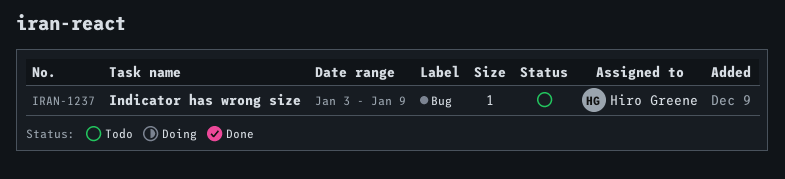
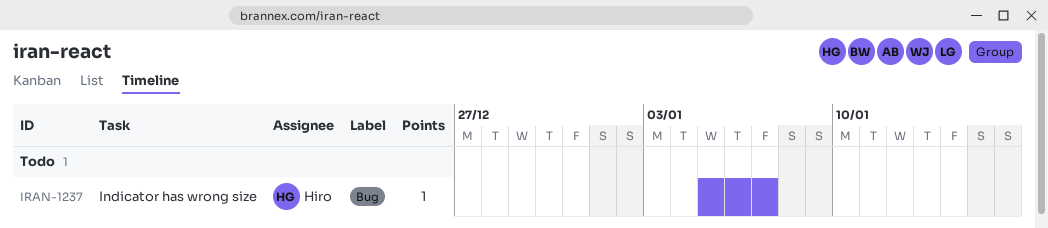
IRAN-1237, start: Jan 3 -> Jan 5
IRAN-1237, due: Jan 9 -> Jan 7

